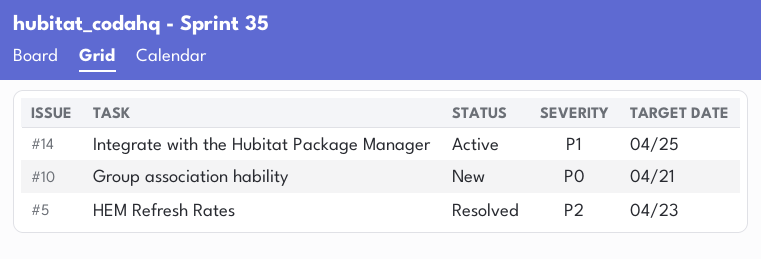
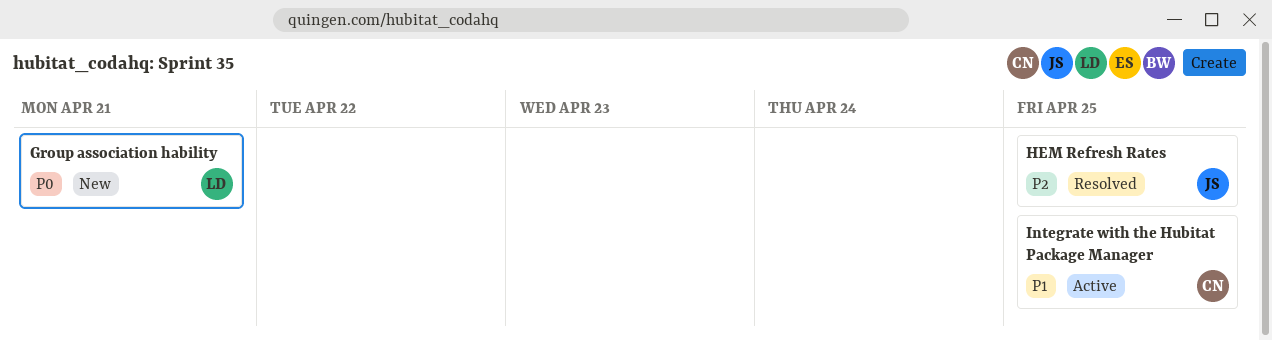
HEM Refresh Rates, due: Apr 23 -> Apr 25

